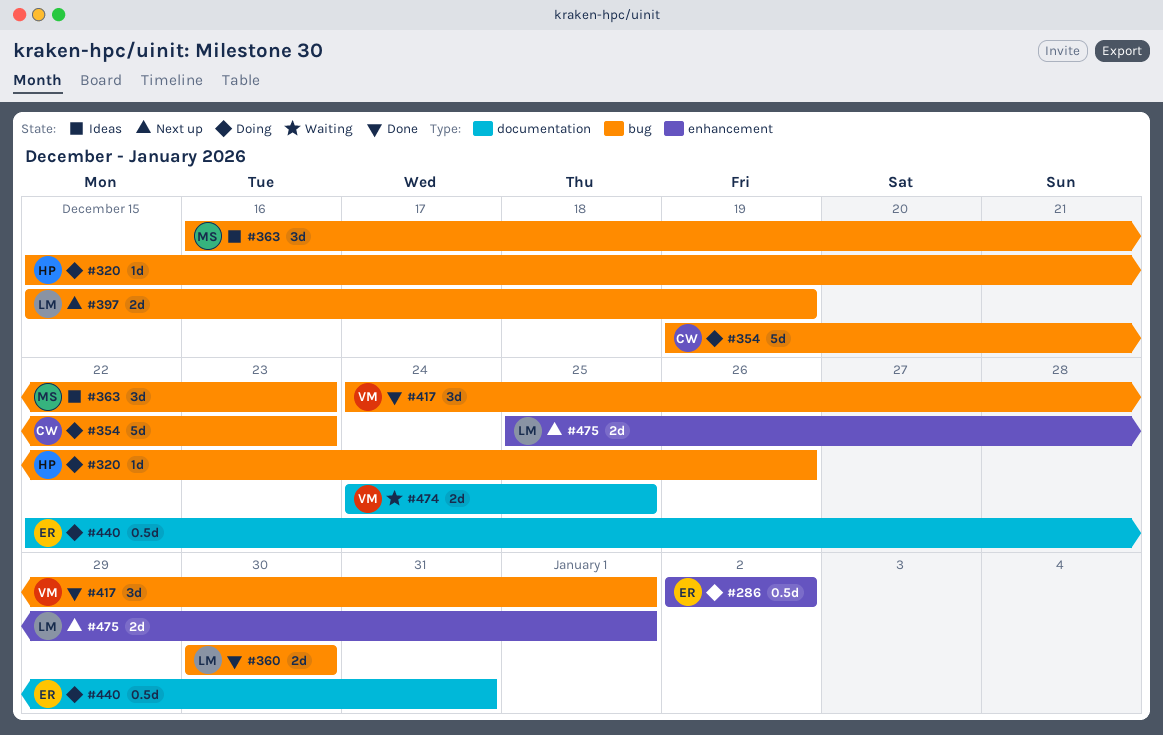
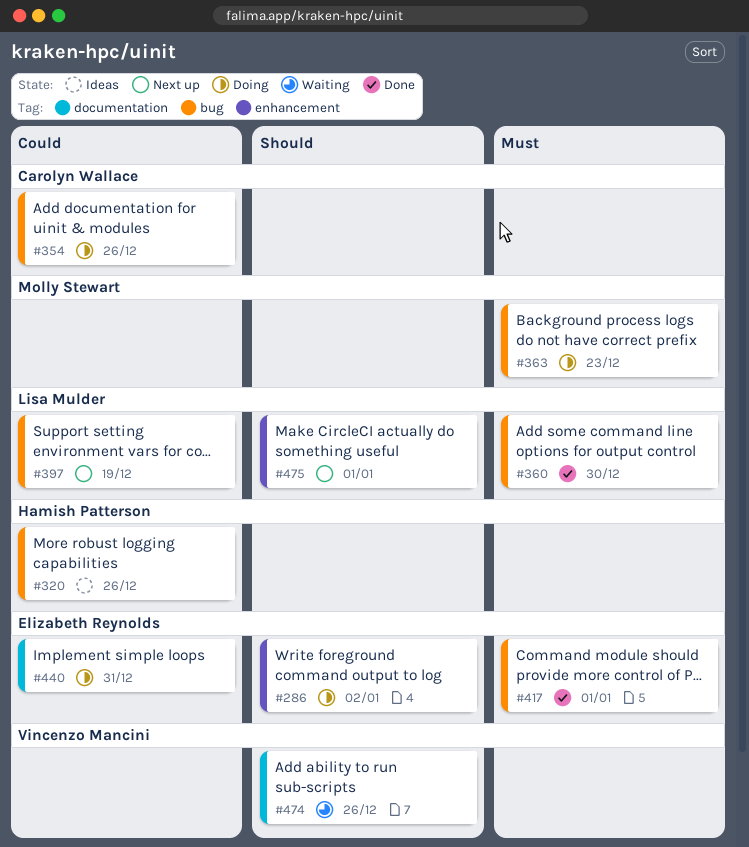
#320, status: Doing -> Ideas
#354, due: Dec 23 -> Dec 26
#363, status: Ideas -> Doing
#417, owner: Vincenzo Mancini -> Elizabeth Reynolds
#474, due: Dec 25 -> Dec 26

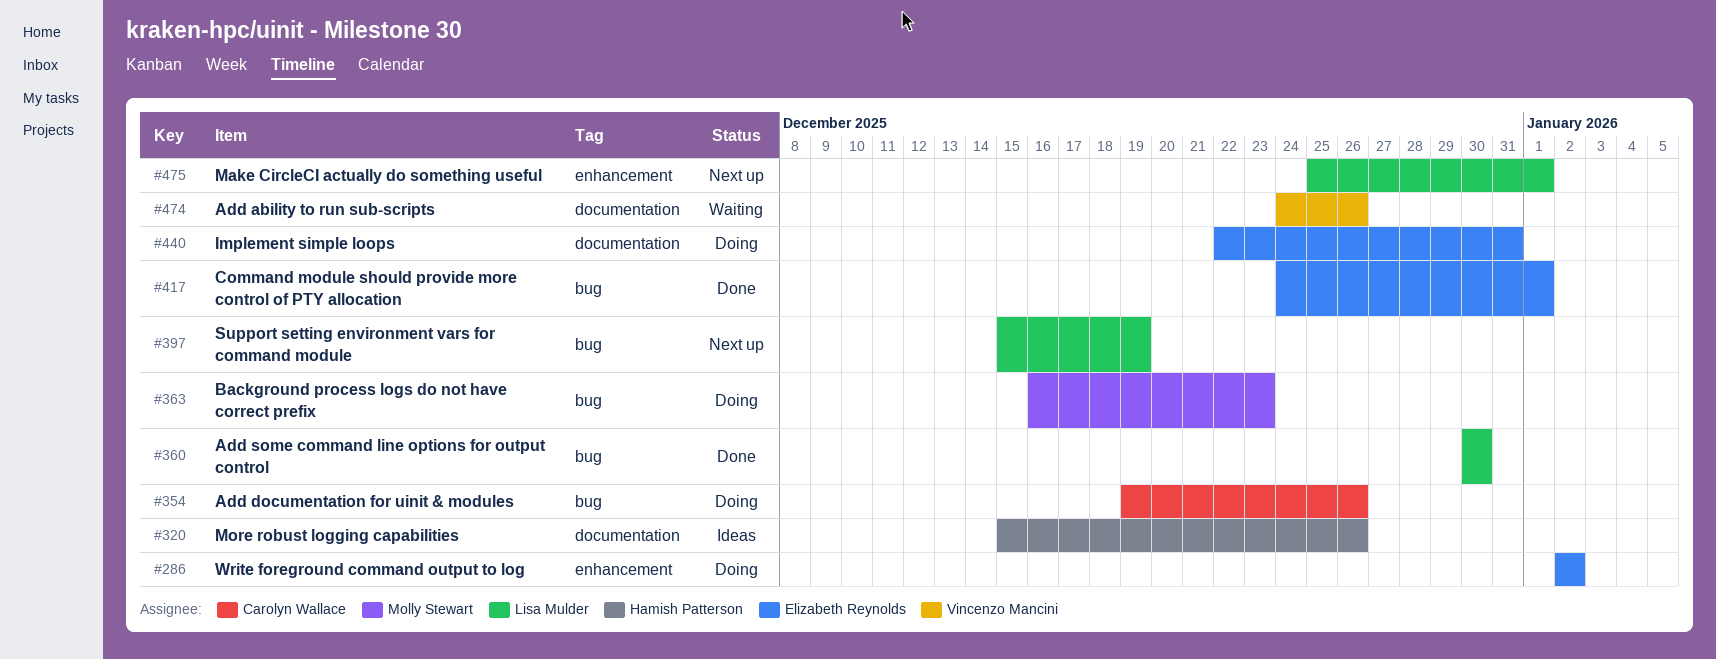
#320, label: bug -> documentation

